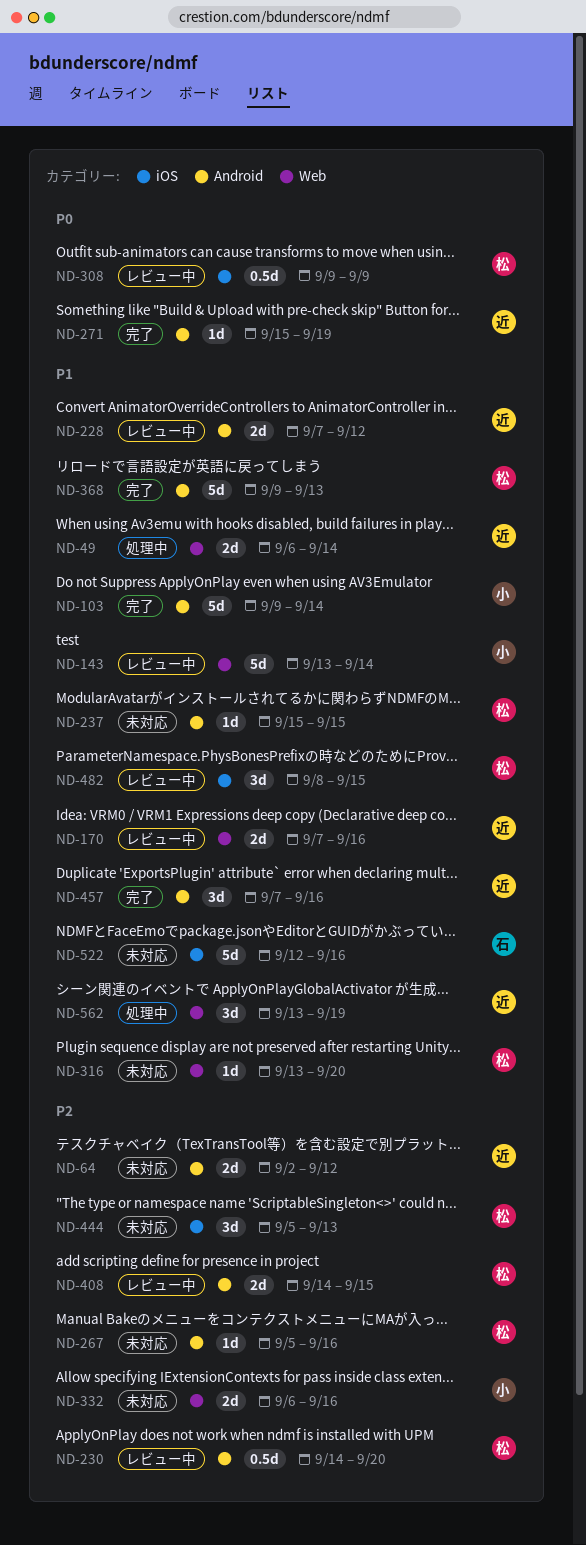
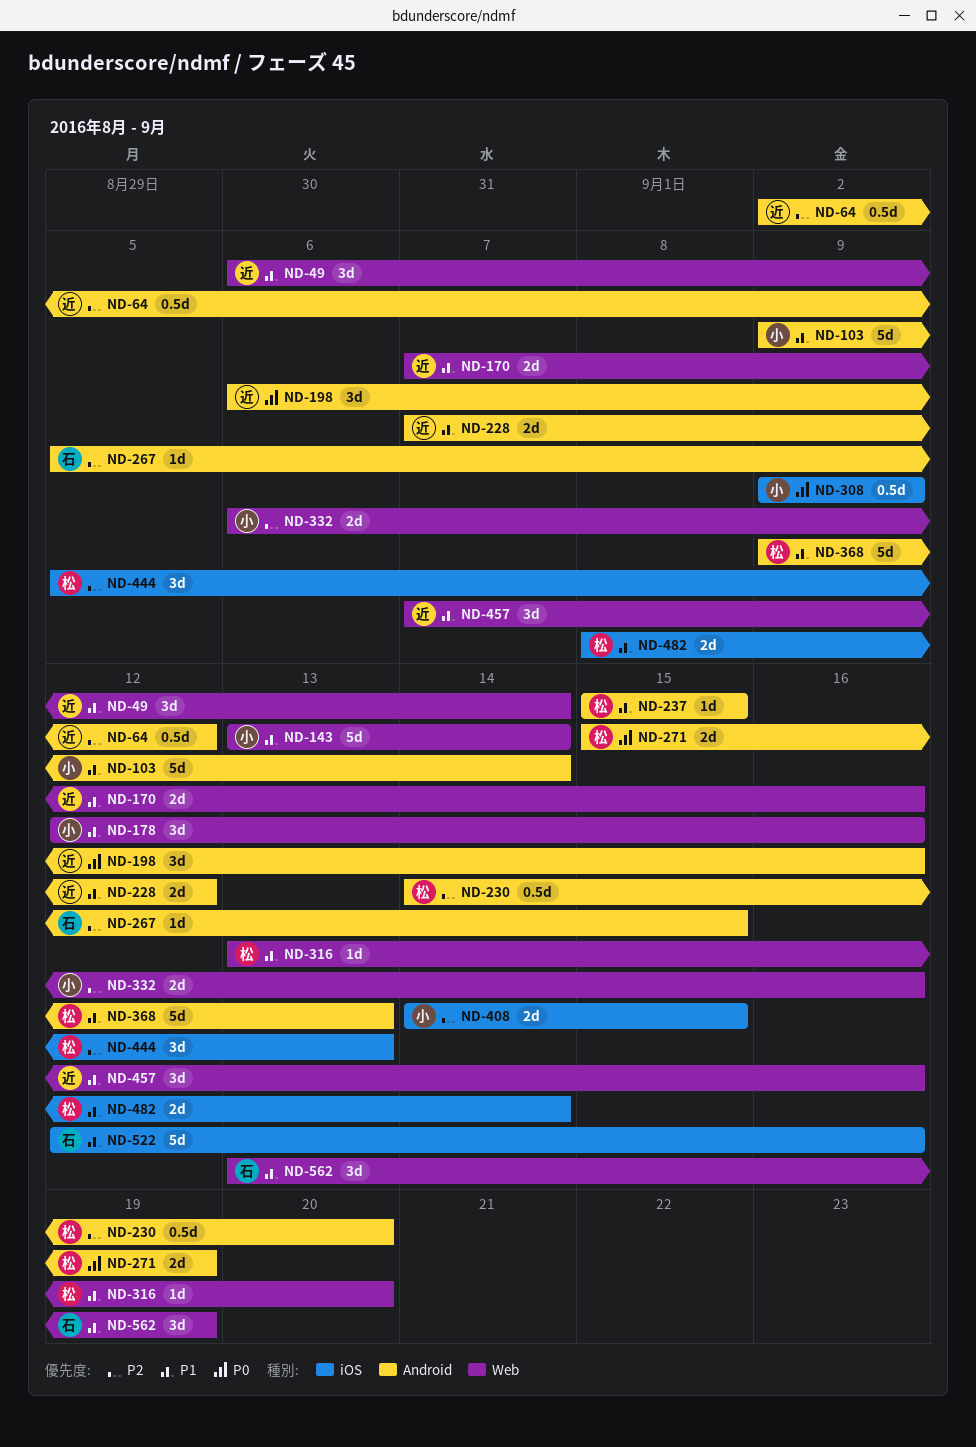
ND-49, estimate: 2d -> 3d
ND-64, estimate: 2d -> 0.5d
ND-178: none -> present
ND-198: none -> present
ND-267, owner: 松 -> 石
ND-267, due: Sep 16 -> Sep 15
ND-271, owner: 近 -> 松
ND-271, estimate: 1d -> 2d
ND-308, owner: 松 -> 小
ND-408, owner: 松 -> 小
ND-408, label: Android -> iOS
ND-457, label: Android -> Web
ND-482, estimate: 3d -> 2d
ND-482, due: Sep 15 -> Sep 14
ND-562, owner: 近 -> 石

